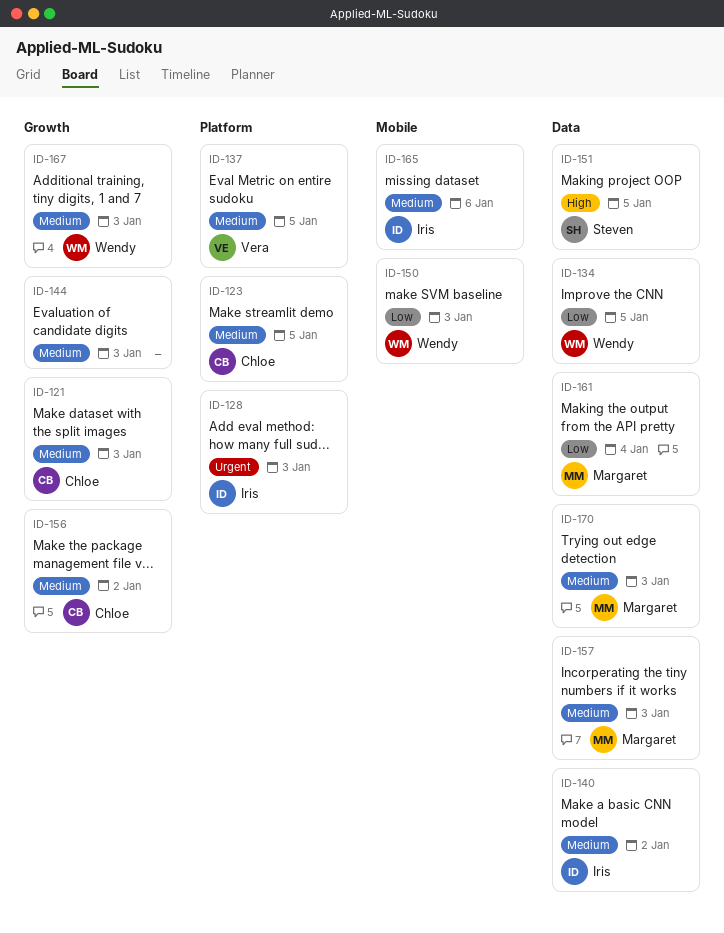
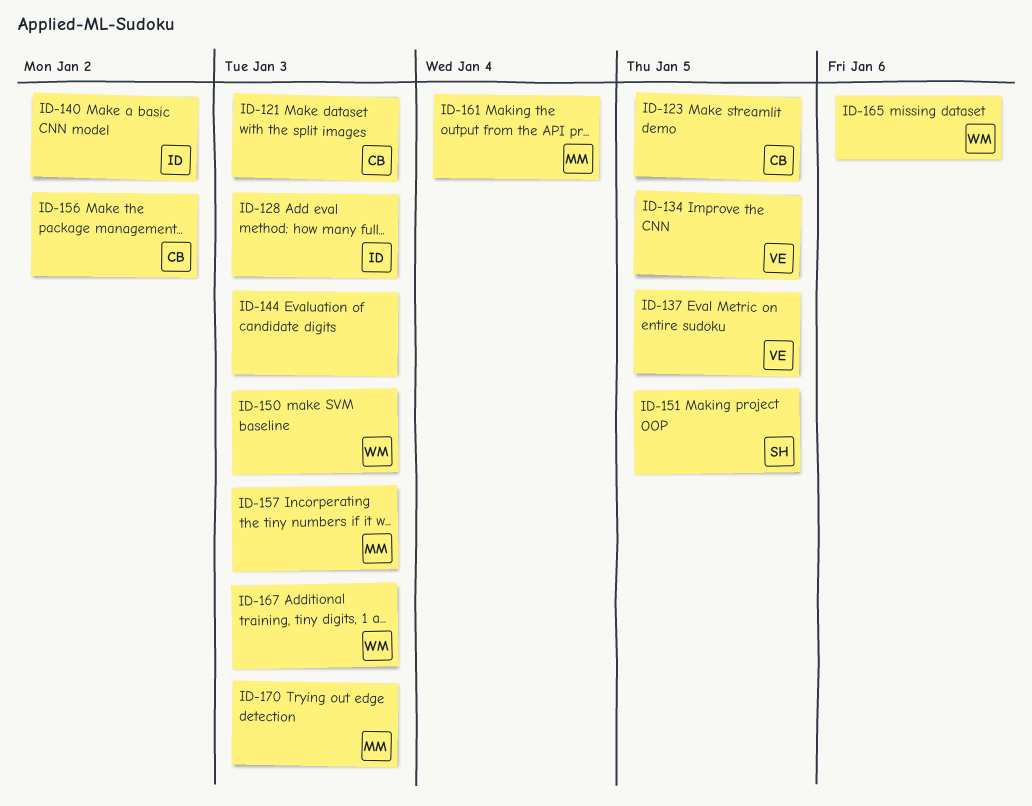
ID-134, owner: Wendy -> Vera
ID-165, owner: Iris -> Wendy

